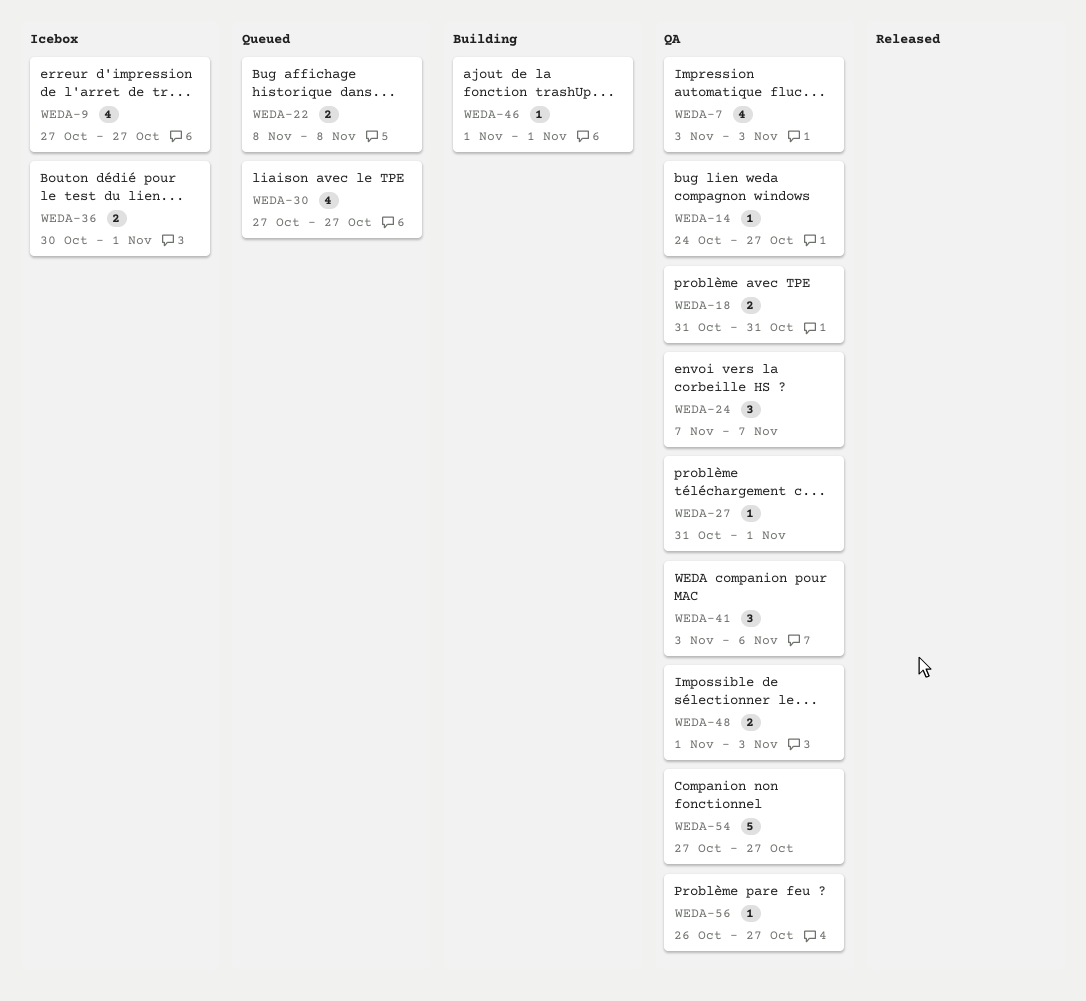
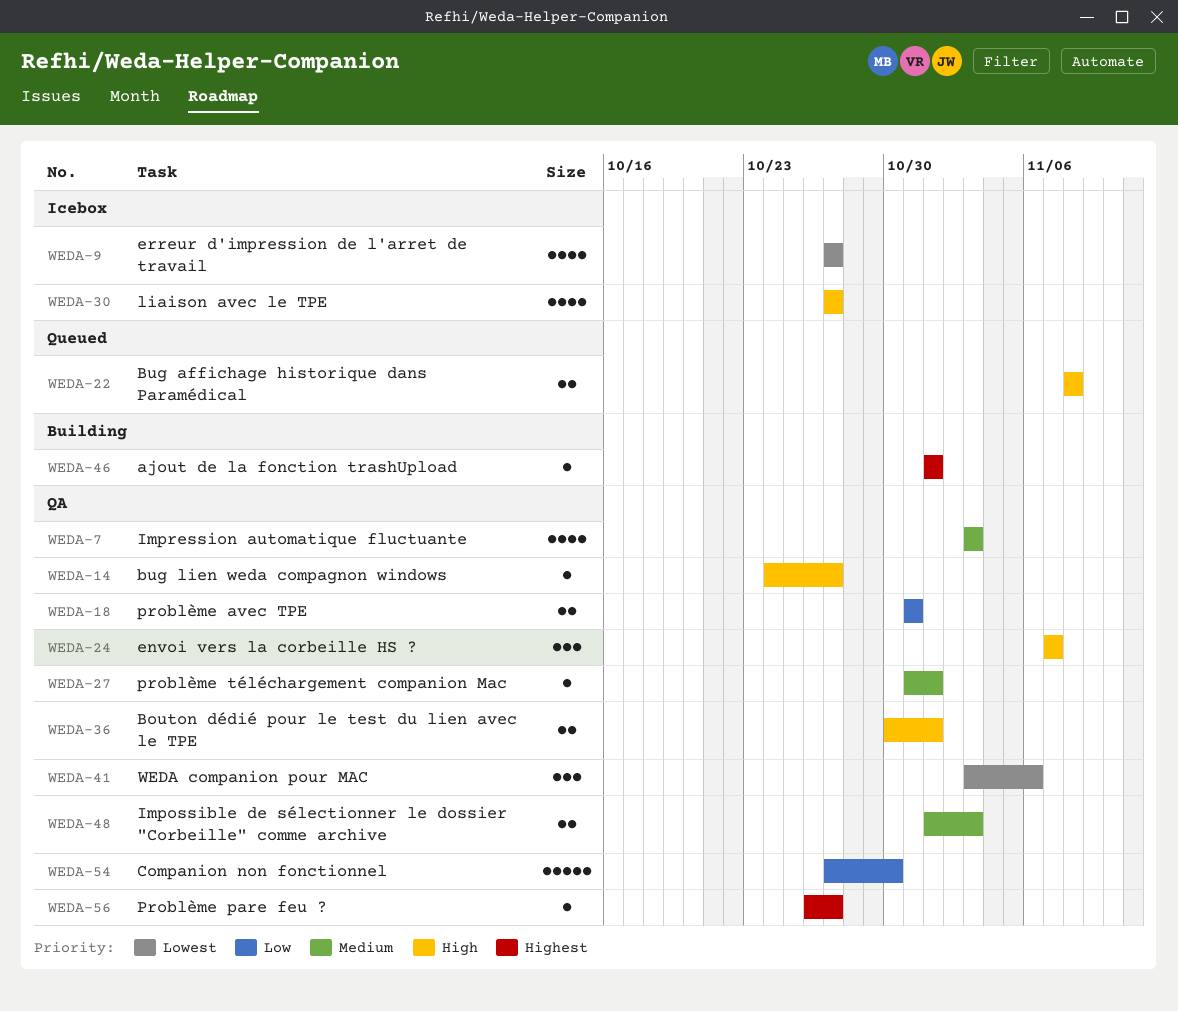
WEDA-30, status: Queued -> Icebox
WEDA-36, status: Icebox -> QA
WEDA-54, due: Oct 27 -> Oct 30

